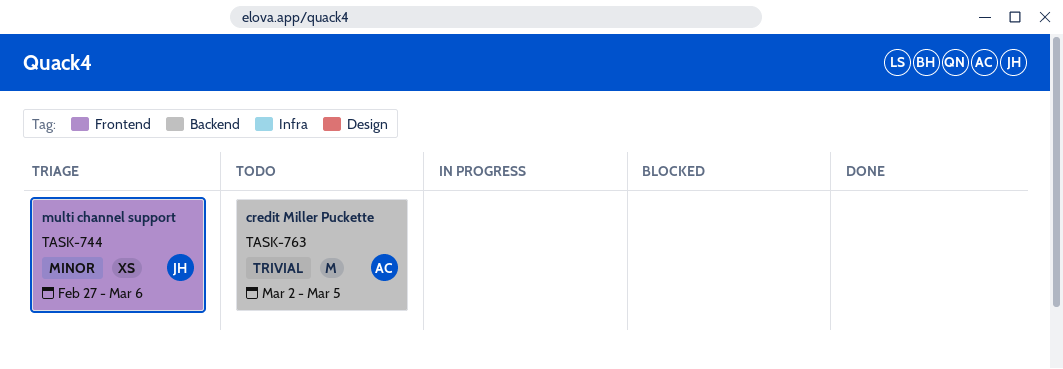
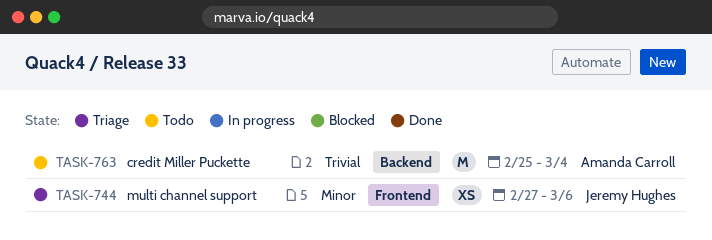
TASK-763, start: Mar 2 -> Feb 25
TASK-763, due: Mar 5 -> Mar 4

